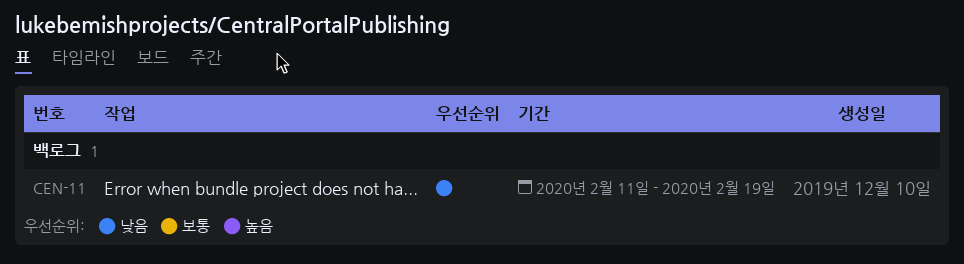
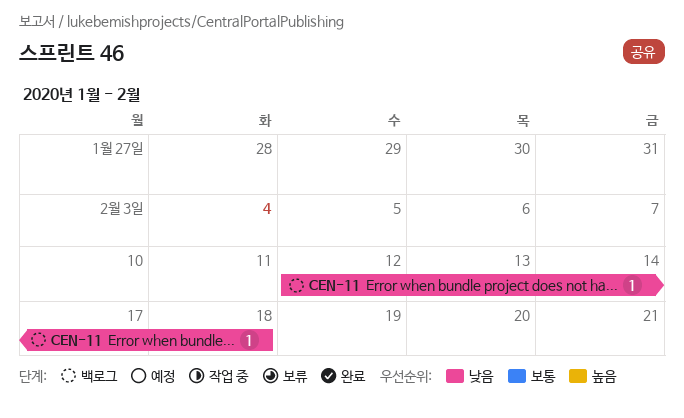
CEN-11, start: Feb 11 -> Feb 12
CEN-11, due: Feb 19 -> Feb 18

